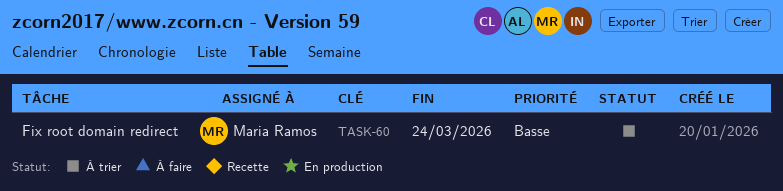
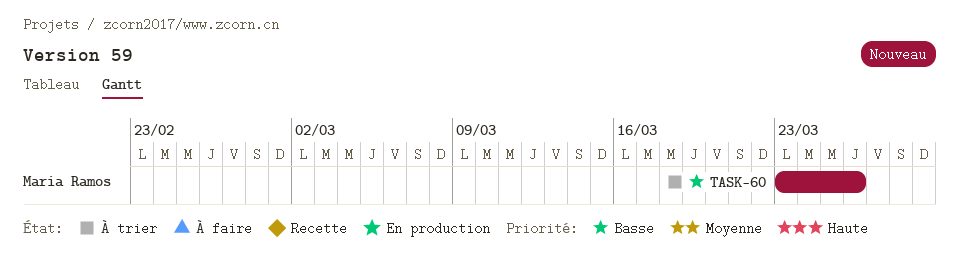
TASK-60, due: Mar 24 -> Mar 26

